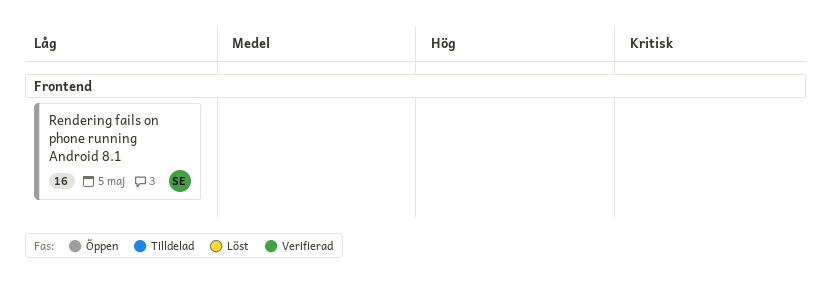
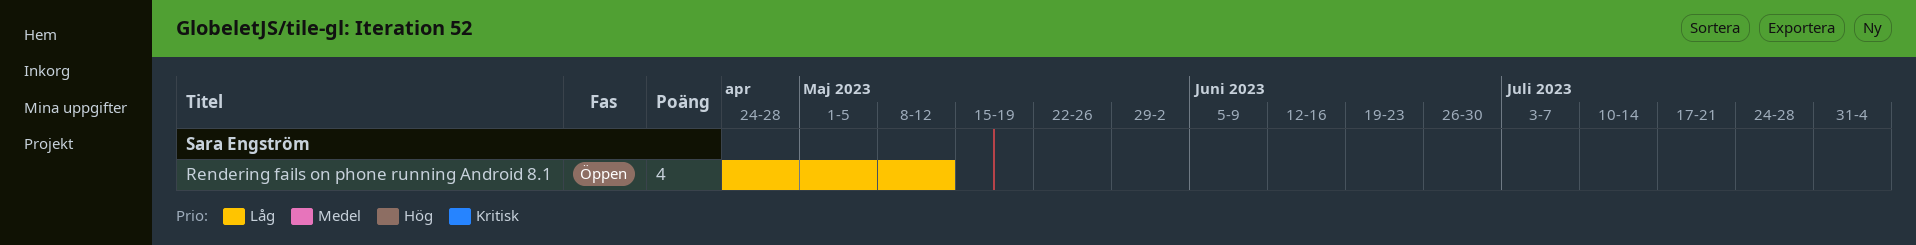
Rendering fails on phone running Android 8.1, estimate: 16 -> 4
Rendering fails on phone running Android 8.1, due: May 5 -> May 12

